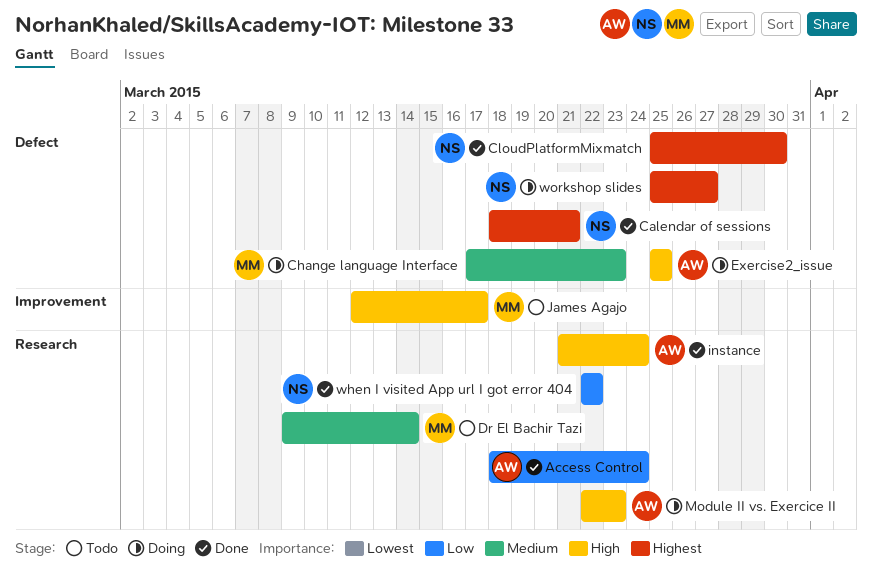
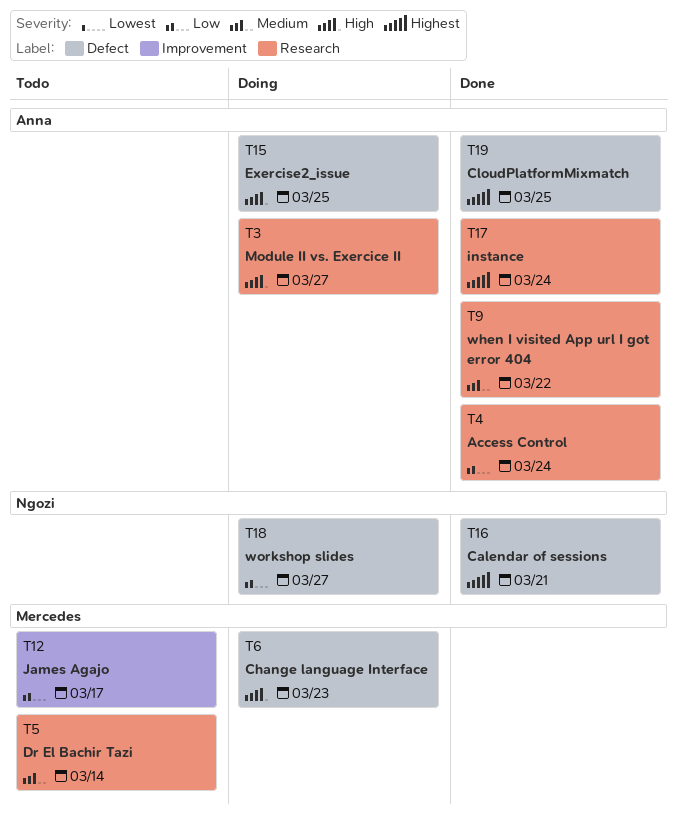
Change language Interface, priority: Medium -> High
CloudPlatformMixmatch, owner: Ngozi -> Anna
CloudPlatformMixmatch, due: Mar 30 -> Mar 25
instance, priority: High -> Highest
James Agajo, priority: High -> Low
Module II vs. Exercice II, due: Mar 23 -> Mar 27
when I visited App url I got error 404, owner: Ngozi -> Anna
when I visited App url I got error 404, priority: Low -> Medium
workshop slides, priority: Highest -> Low

